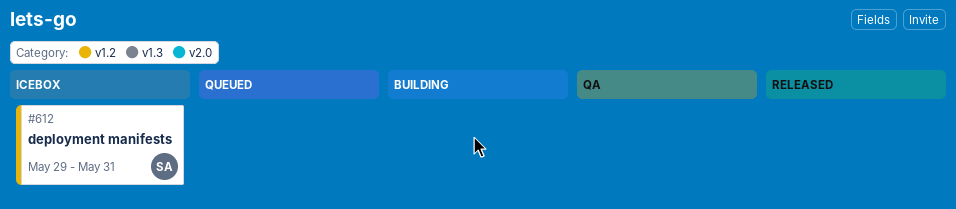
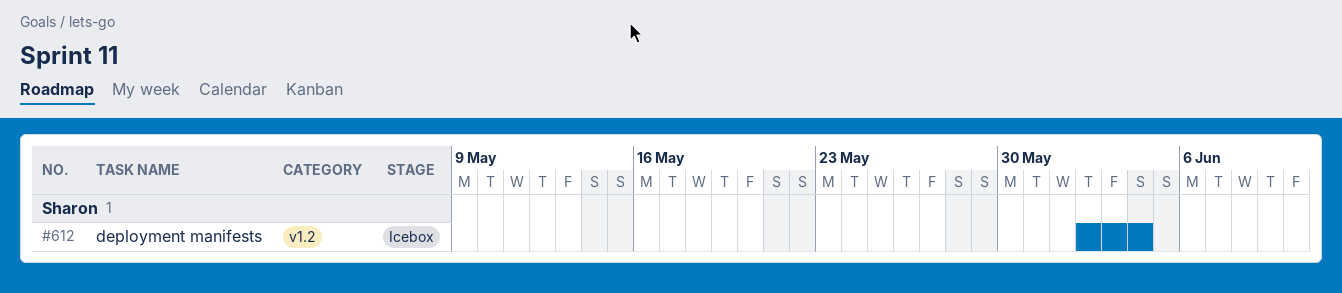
#612, start: May 29 -> Jun 2
#612, due: May 31 -> Jun 4

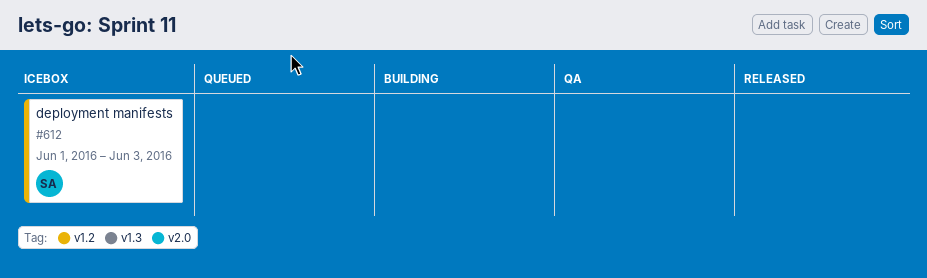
#612, start: Jun 2 -> Jun 1
#612, due: Jun 4 -> Jun 3

